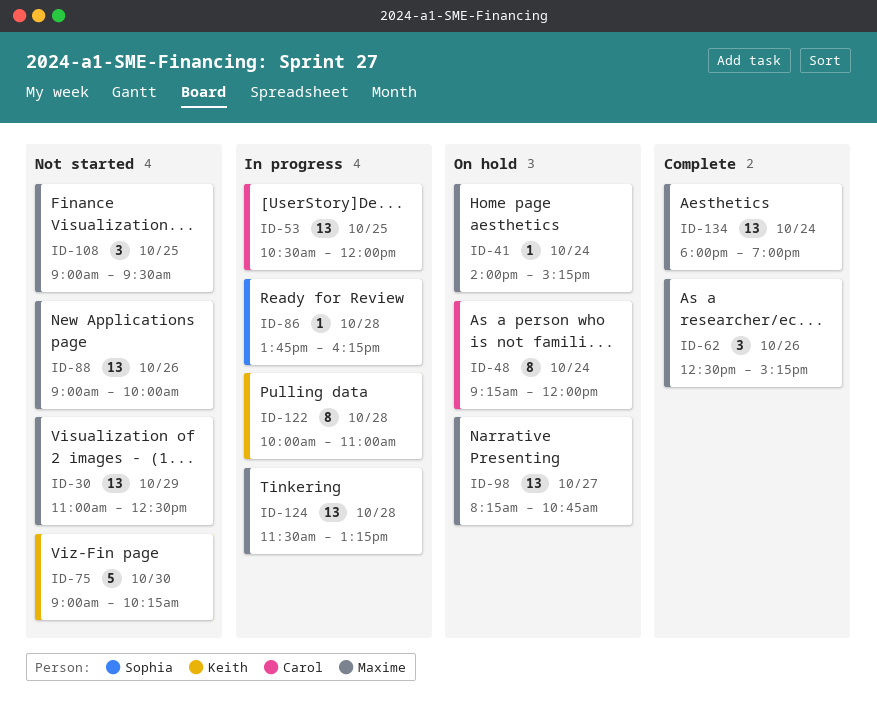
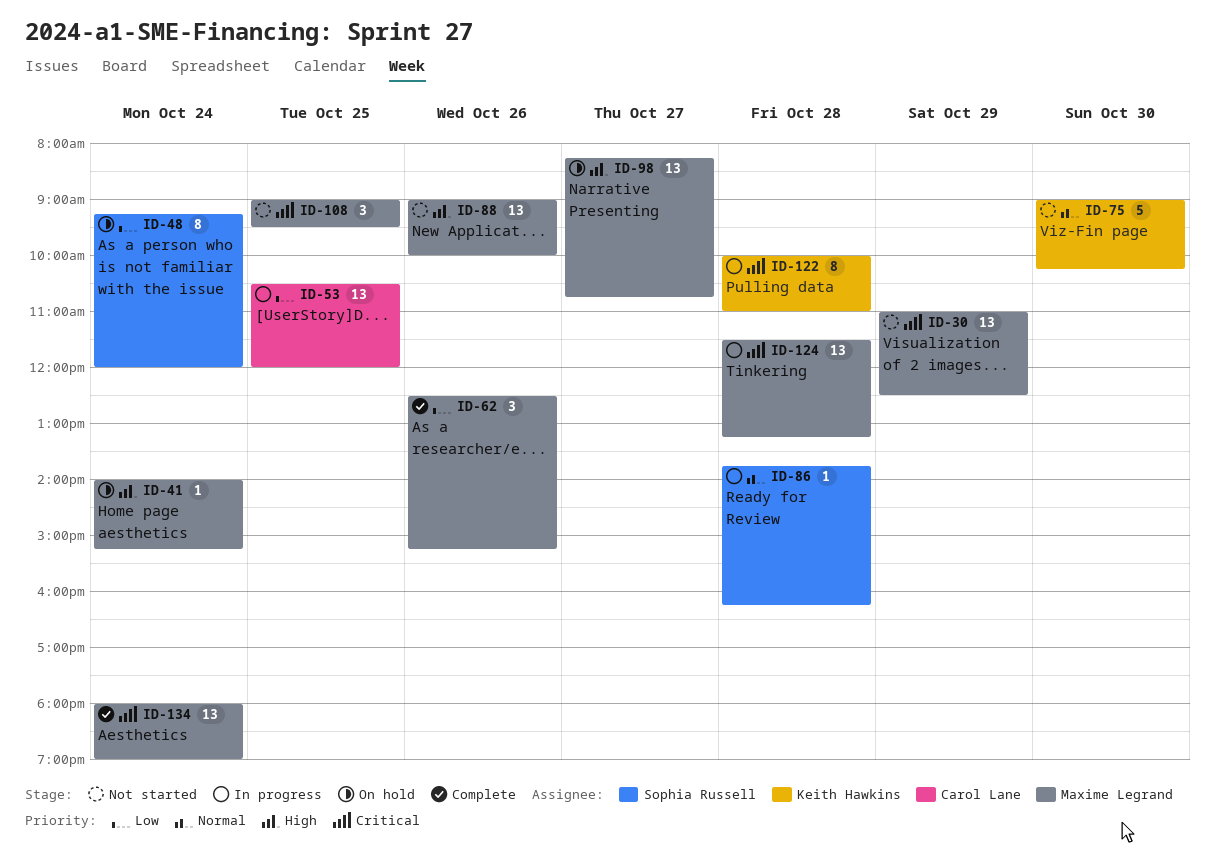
ID-48, owner: Carol Lane -> Sophia Russell

